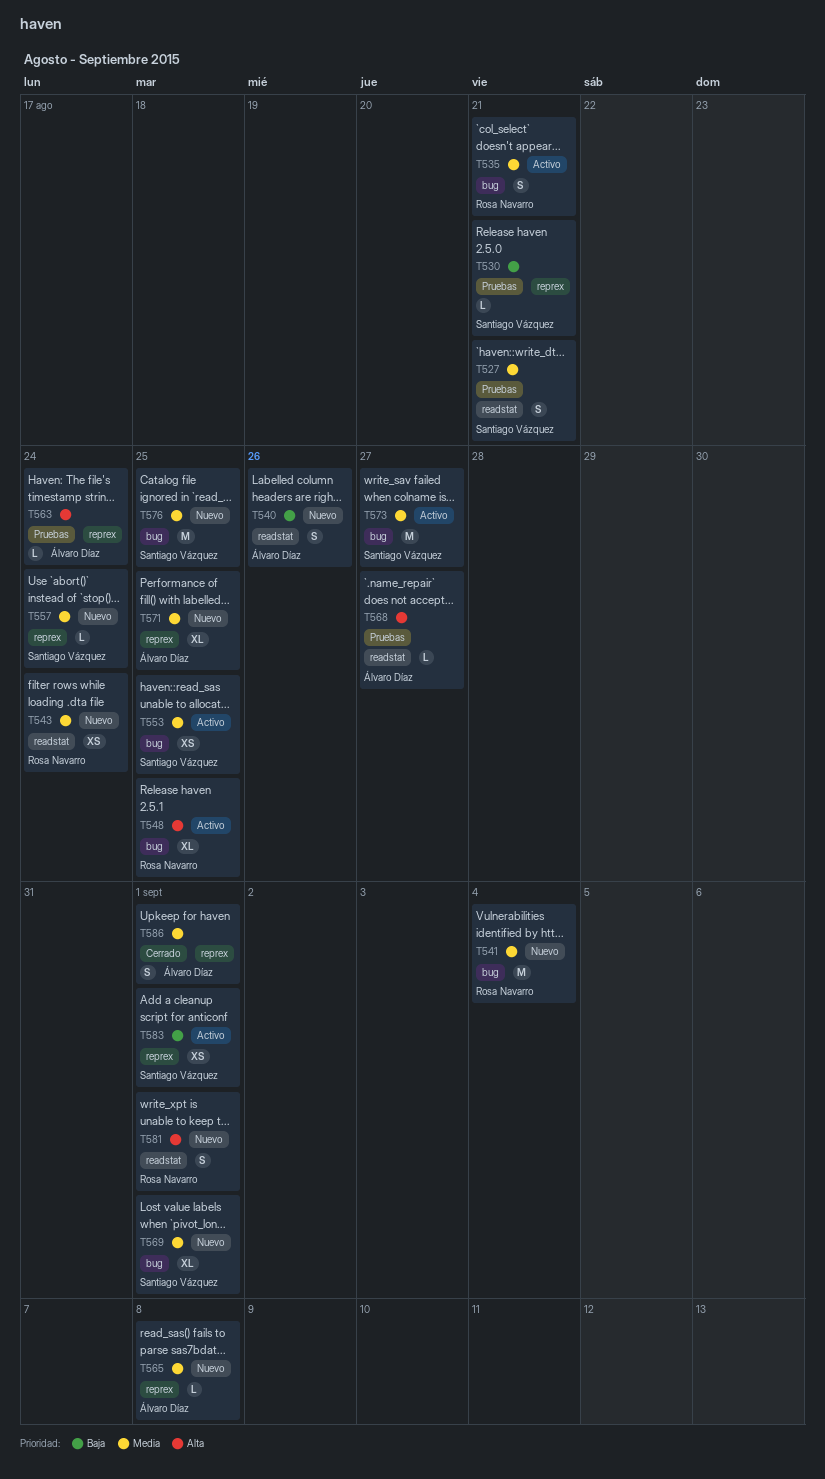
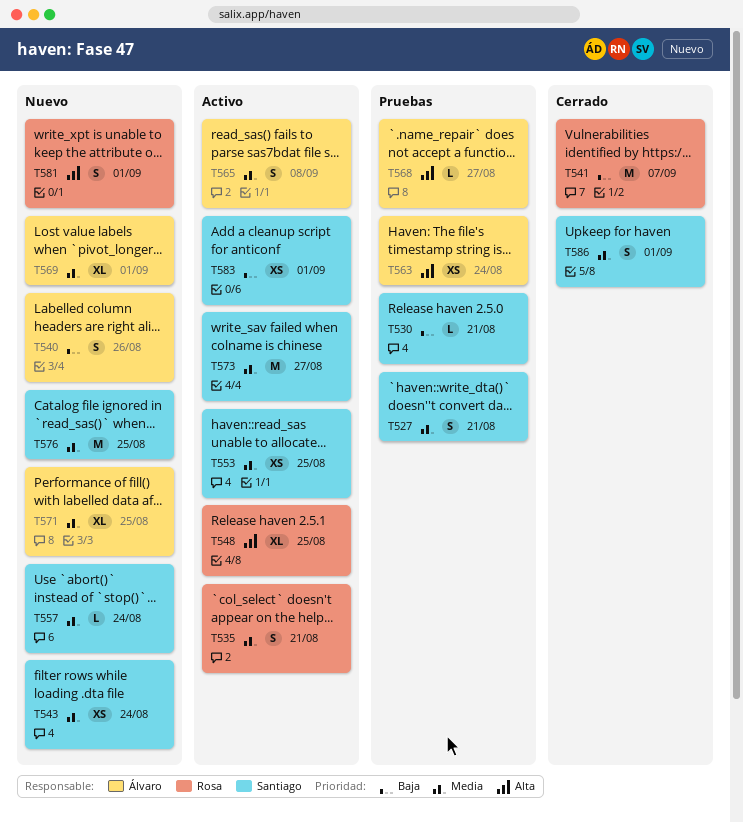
T541, status: Nuevo -> Cerrado
T541, priority: Media -> Baja
T541, due: Sep 4 -> Sep 7
T543, owner: Rosa Navarro -> Santiago Vázquez
T563, estimate: L -> XS
T565, status: Nuevo -> Activo
T565, estimate: L -> S
T569, owner: Santiago Vázquez -> Álvaro Díaz
T586, owner: Álvaro Díaz -> Santiago Vázquez

